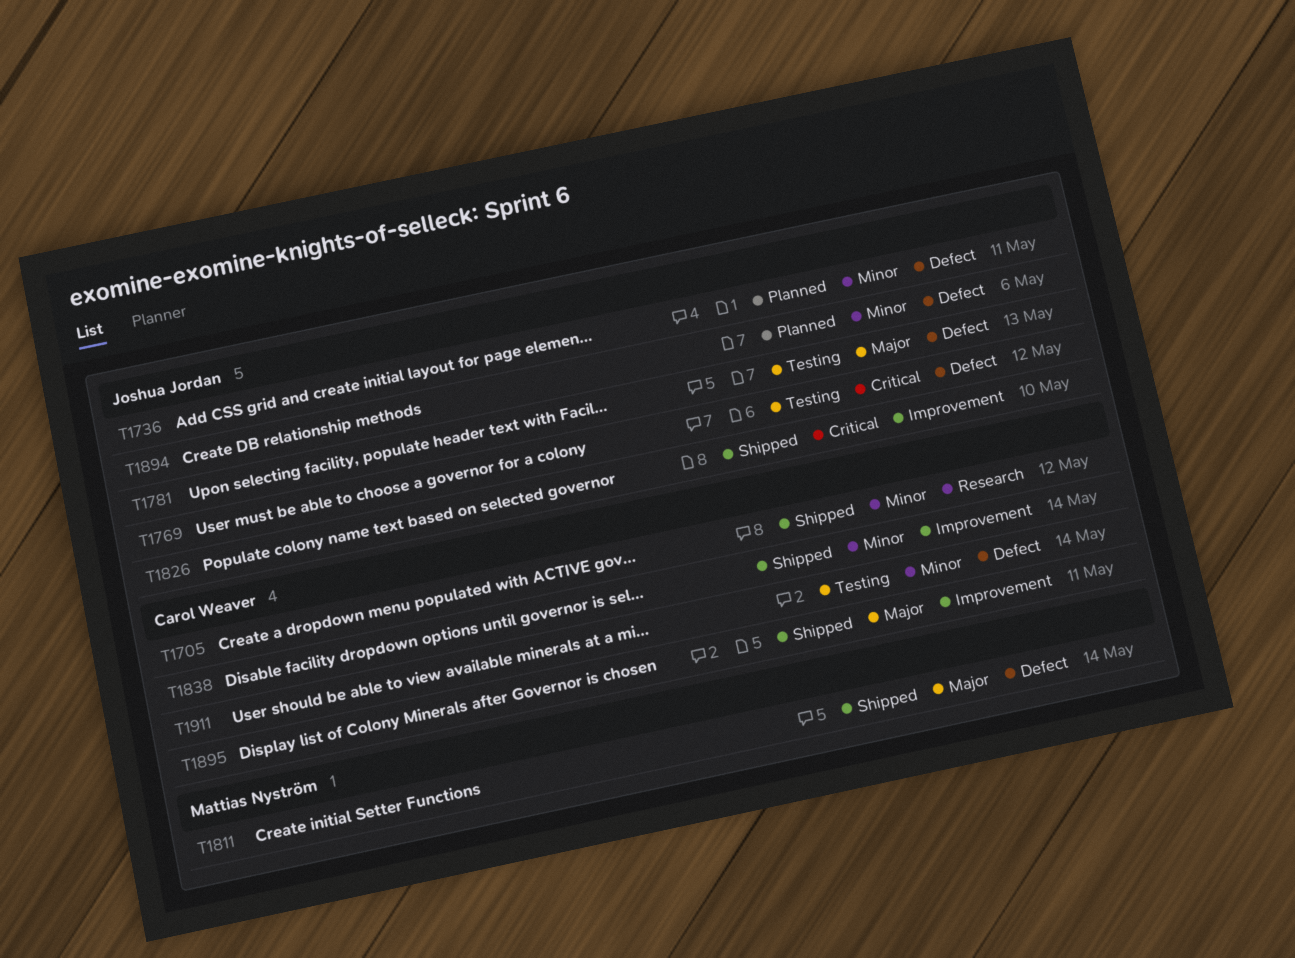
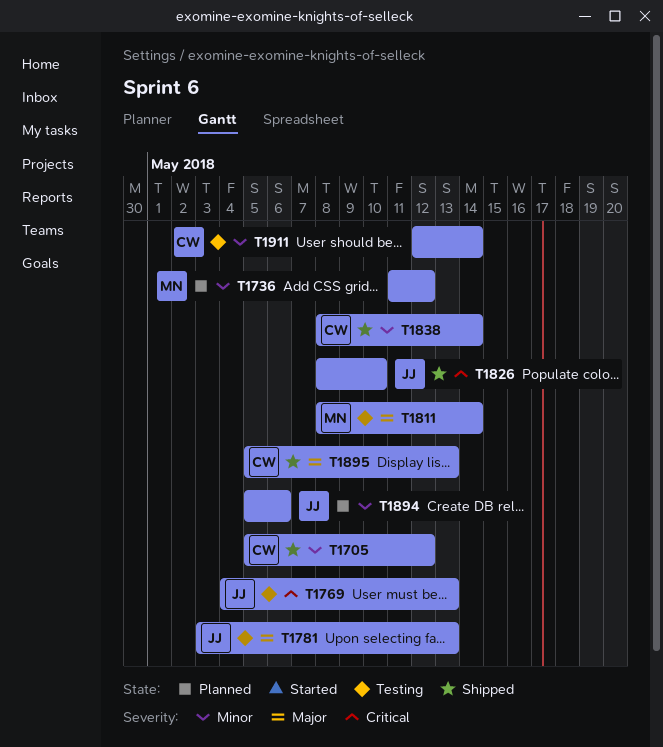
T1736, owner: Joshua Jordan -> Mattias Nyström
T1736, due: May 11 -> May 12
T1769, due: May 12 -> May 13
T1811, status: Shipped -> Testing
T1895, due: May 11 -> May 13

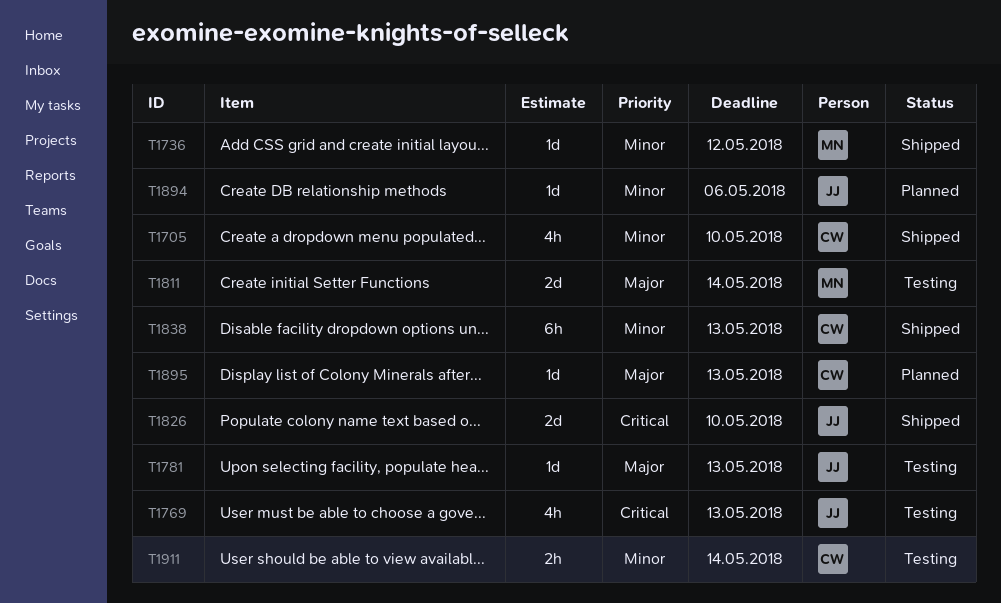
T1705, due: May 12 -> May 10
T1736, status: Planned -> Shipped
T1838, due: May 14 -> May 13
T1895, status: Shipped -> Planned

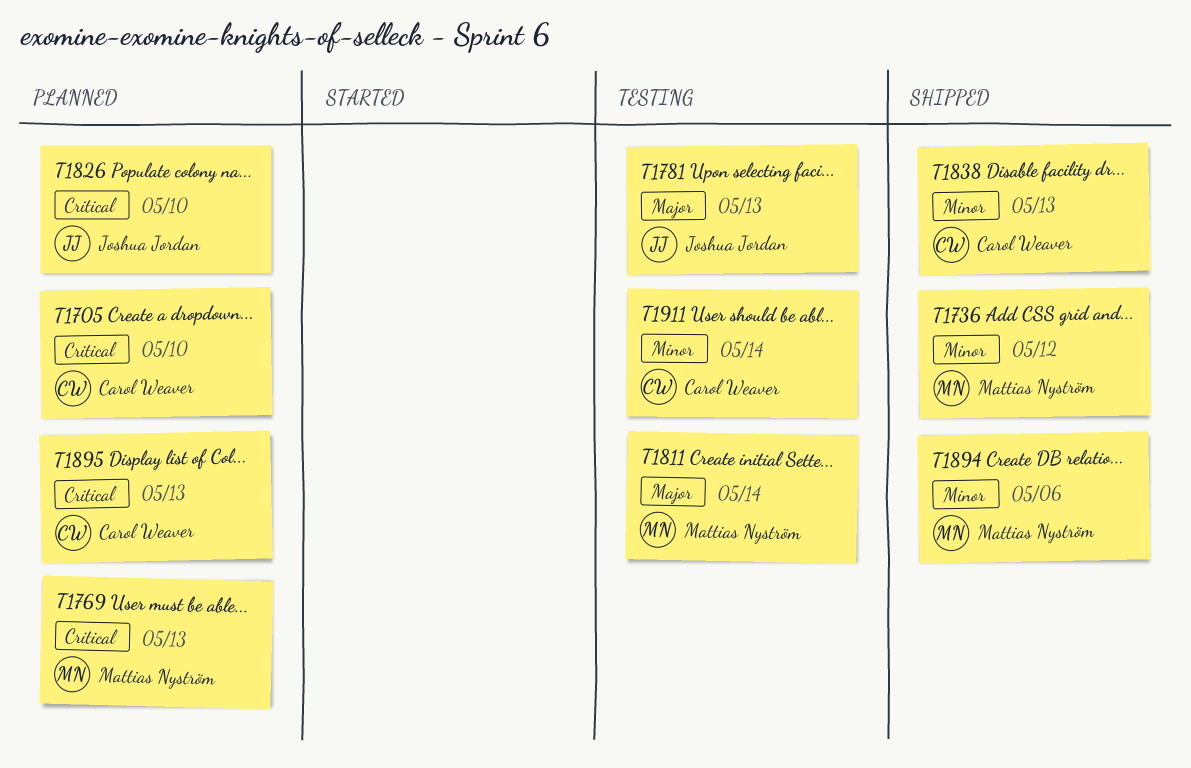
T1705, status: Shipped -> Planned
T1705, priority: Minor -> Critical
T1769, status: Testing -> Planned
T1769, owner: Joshua Jordan -> Mattias Nyström
T1826, status: Shipped -> Planned
T1894, status: Planned -> Shipped
T1894, owner: Joshua Jordan -> Mattias Nyström
T1895, priority: Major -> Critical

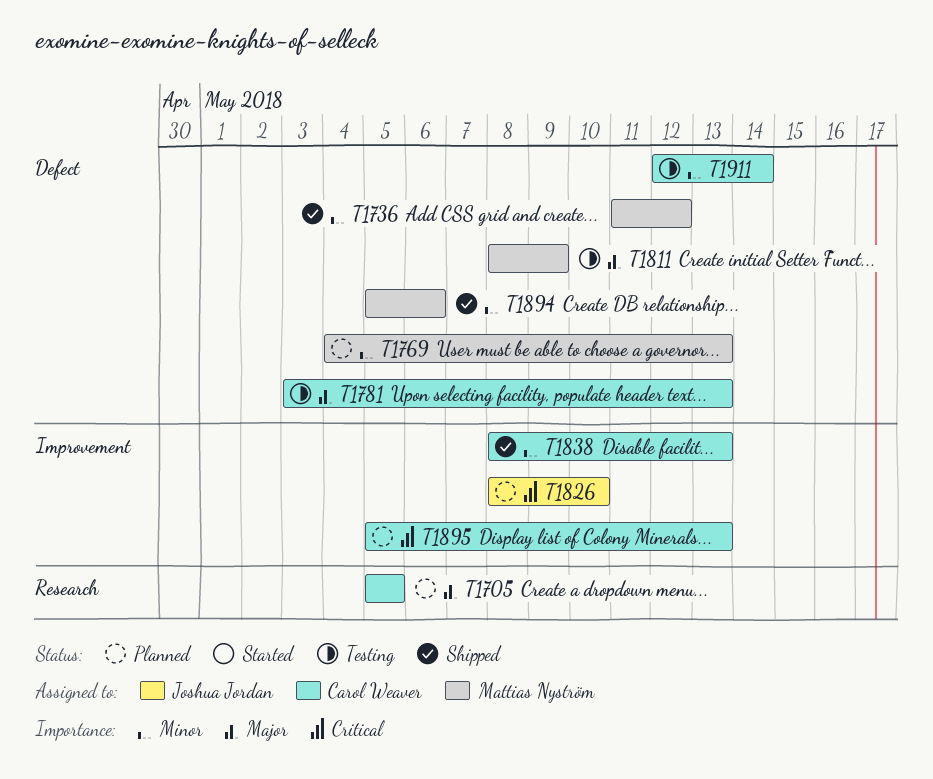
T1705, priority: Critical -> Major
T1705, due: May 10 -> May 5
T1769, priority: Critical -> Minor
T1781, owner: Joshua Jordan -> Carol Weaver
T1811, due: May 14 -> May 9

